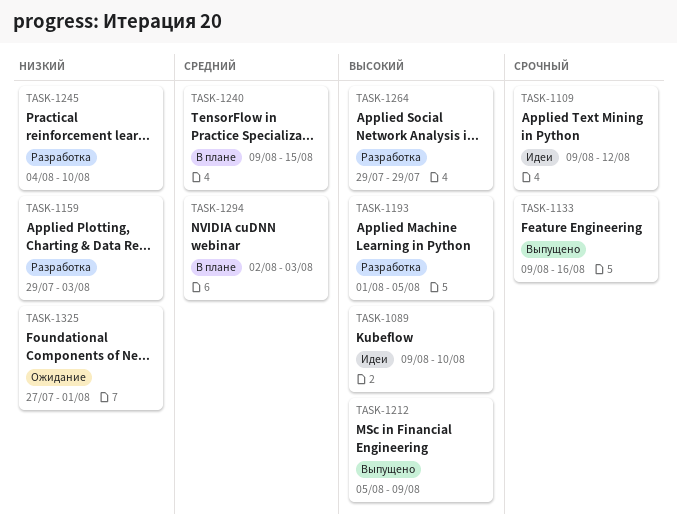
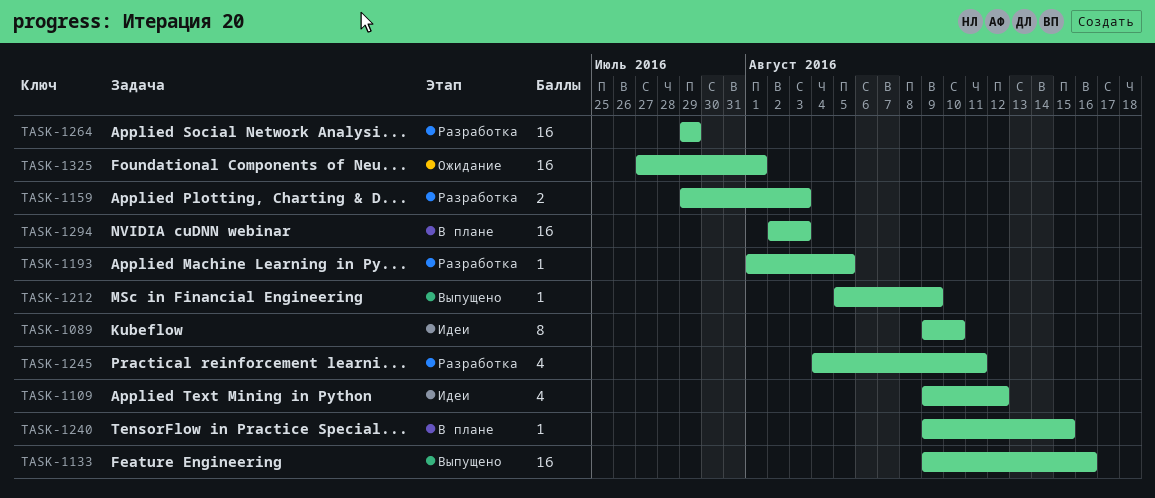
TASK-1245, due: Aug 10 -> Aug 11

